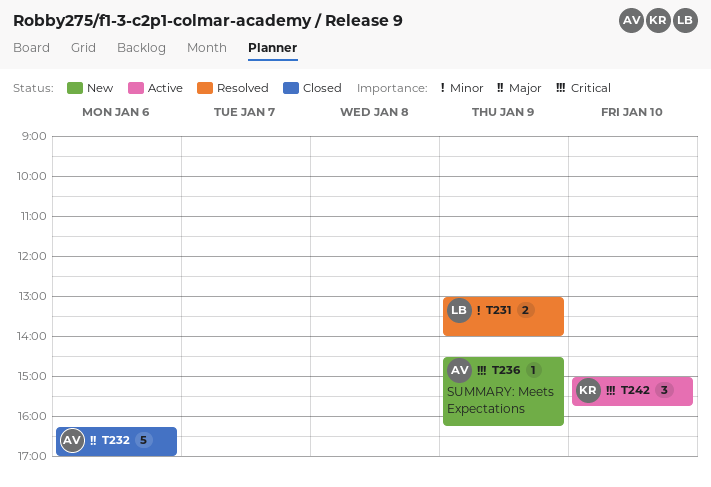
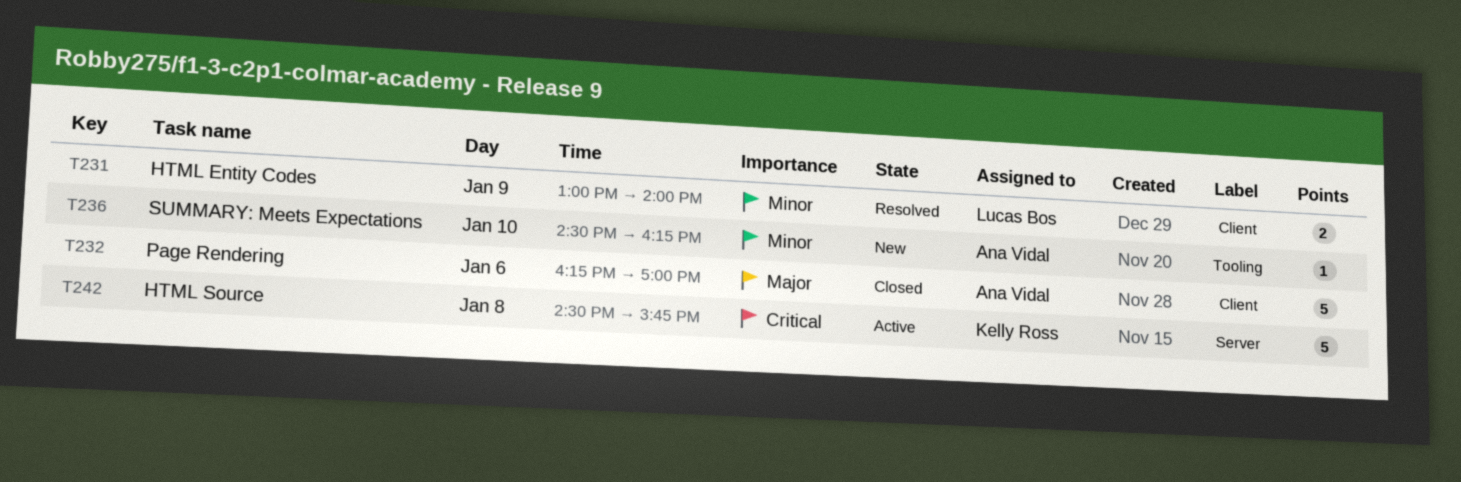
T236, priority: Critical -> Minor
T236, day: Jan 9 -> Jan 10
T242, estimate: 3 -> 5
T242, day: Jan 10 -> Jan 8
T242, begins: 15:00 -> 14:30

